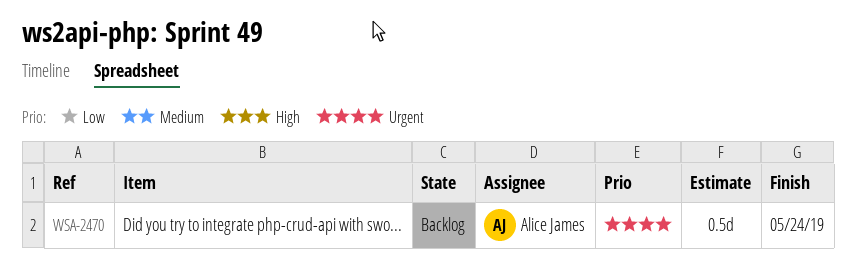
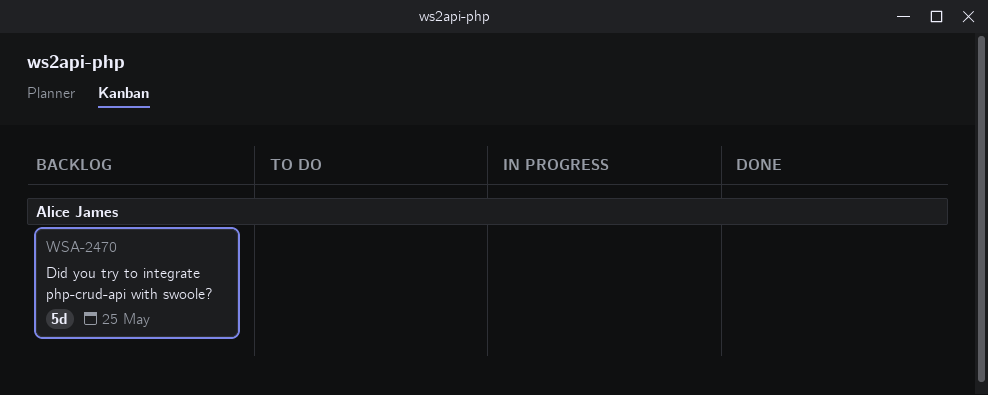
WSA-2470, estimate: 0.5d -> 5d
WSA-2470, due: May 24 -> May 25

